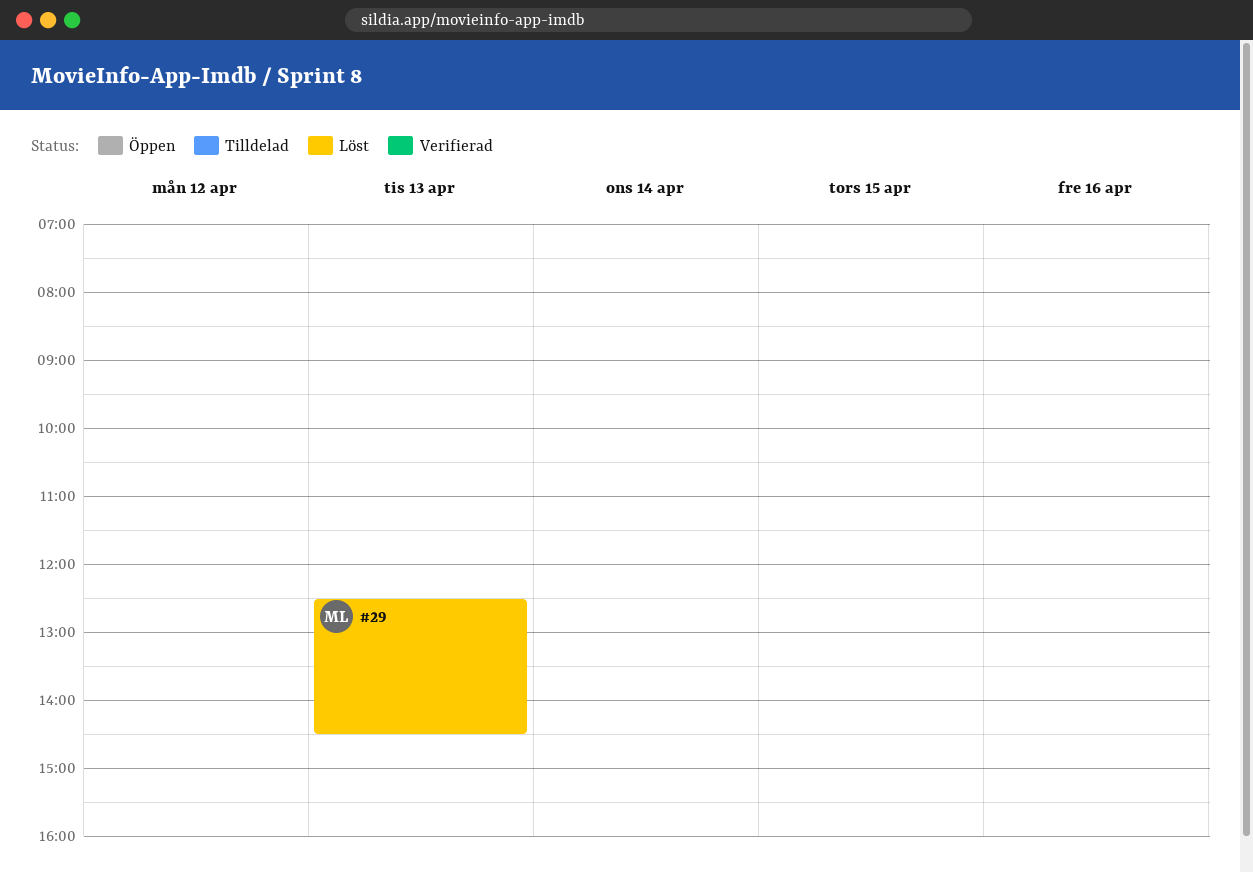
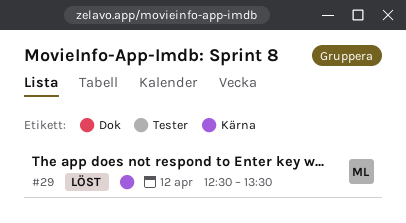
#29, day: Apr 13 -> Apr 12
#29, ends: 14:30 -> 13:30

